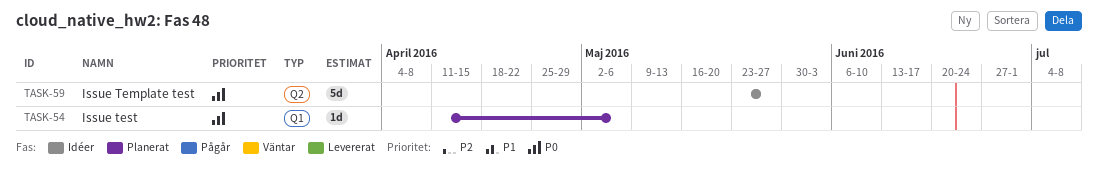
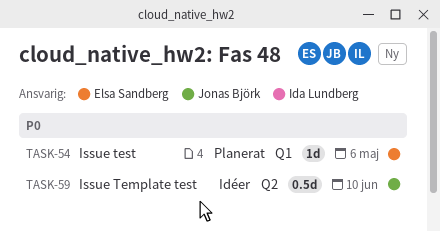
TASK-59, estimate: 5d -> 0.5d
TASK-59, due: May 27 -> Jun 10

